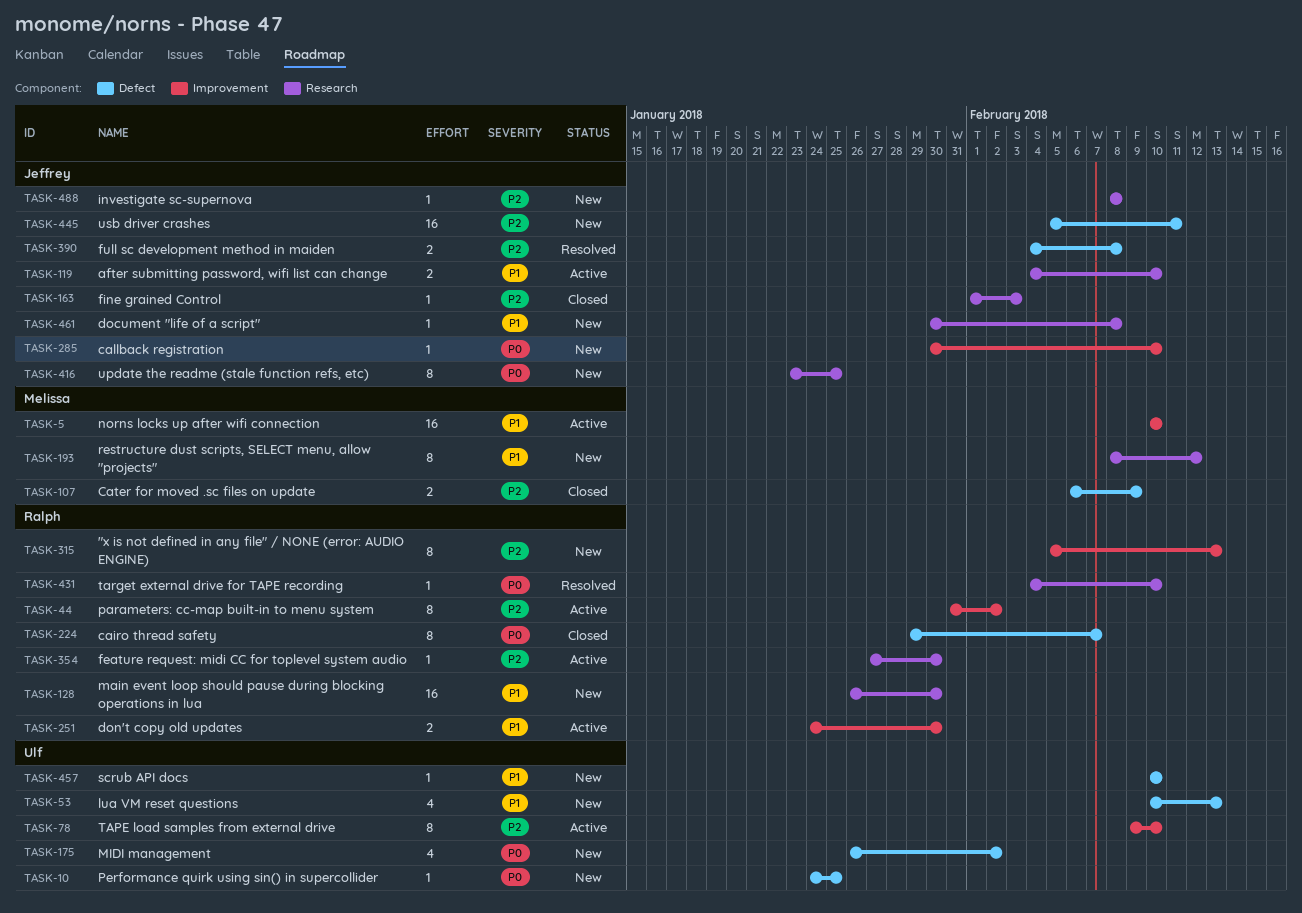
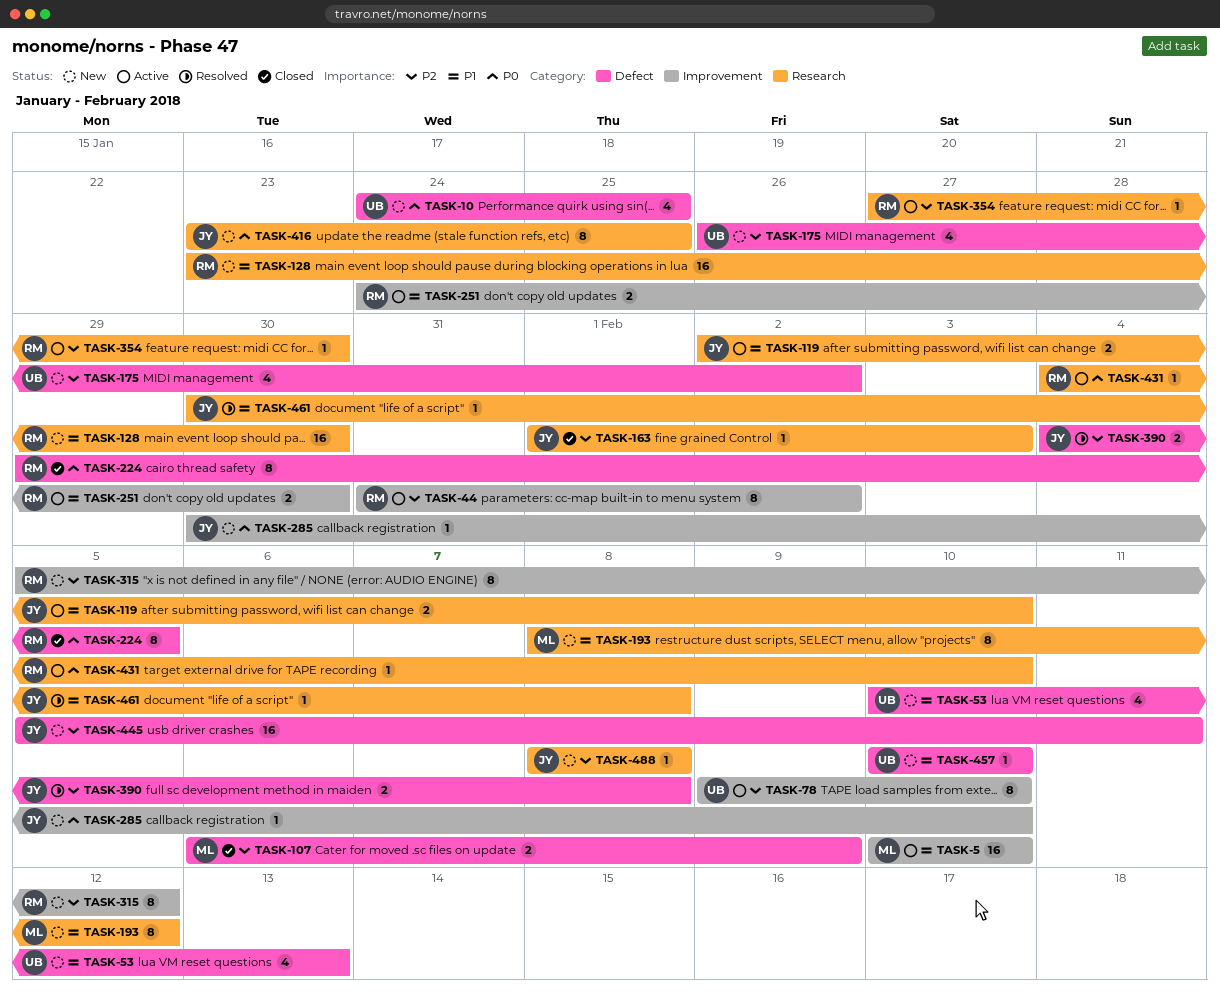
TASK-10, estimate: 1 -> 4
TASK-119, start: Feb 4 -> Feb 2
TASK-128, start: Jan 26 -> Jan 23
TASK-175, priority: P0 -> P2
TASK-224, due: Feb 7 -> Feb 5
TASK-315, due: Feb 13 -> Feb 12
TASK-431, status: Resolved -> Active
TASK-461, status: New -> Resolved

